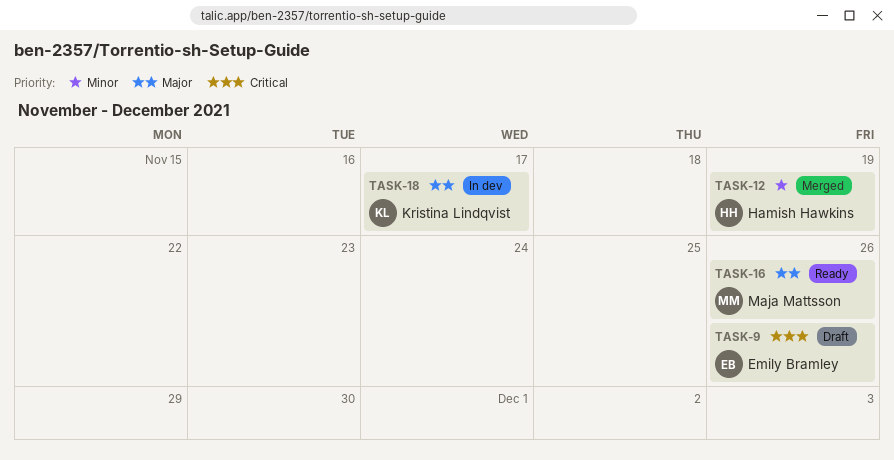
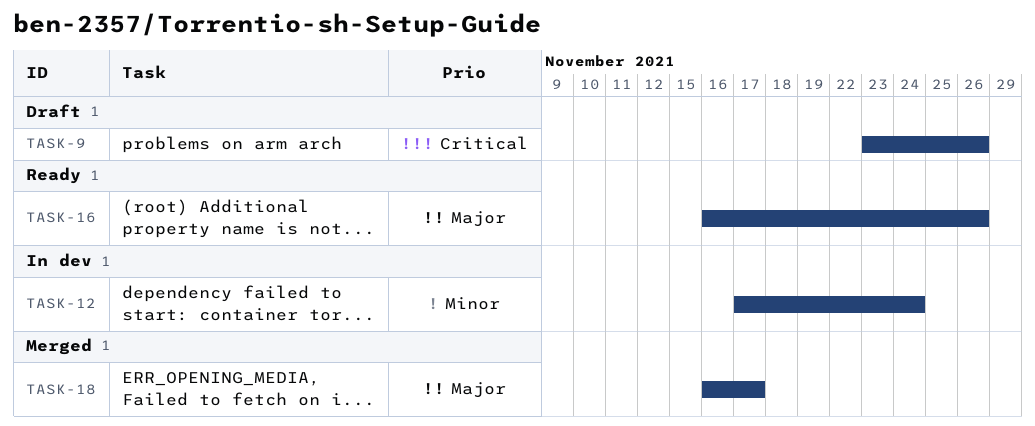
TASK-12, status: Merged -> In dev
TASK-12, due: Nov 19 -> Nov 24
TASK-18, status: In dev -> Merged

